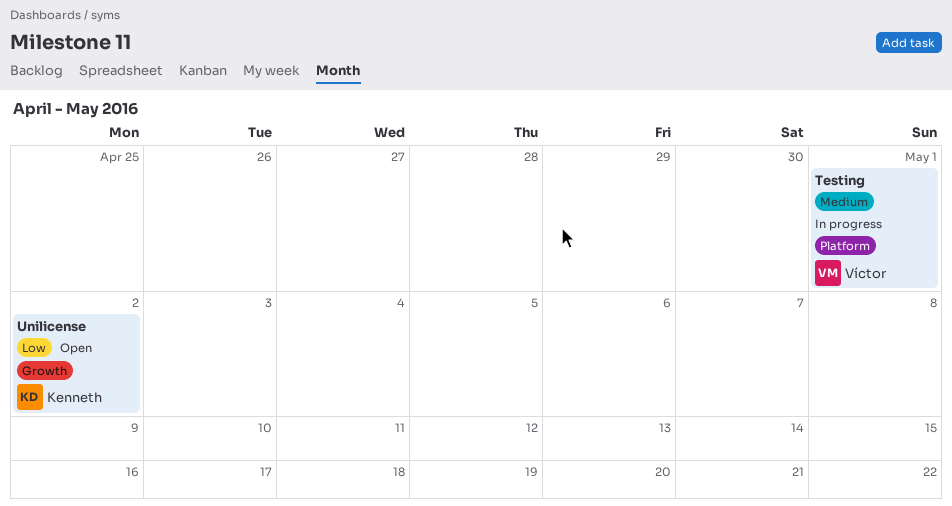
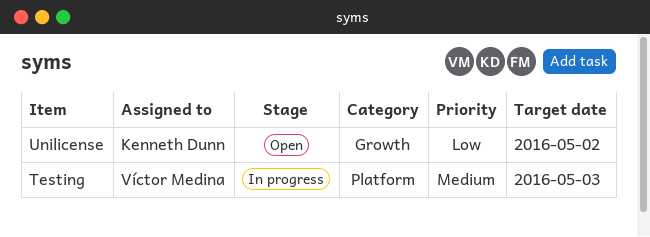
Testing, due: May 1 -> May 3

